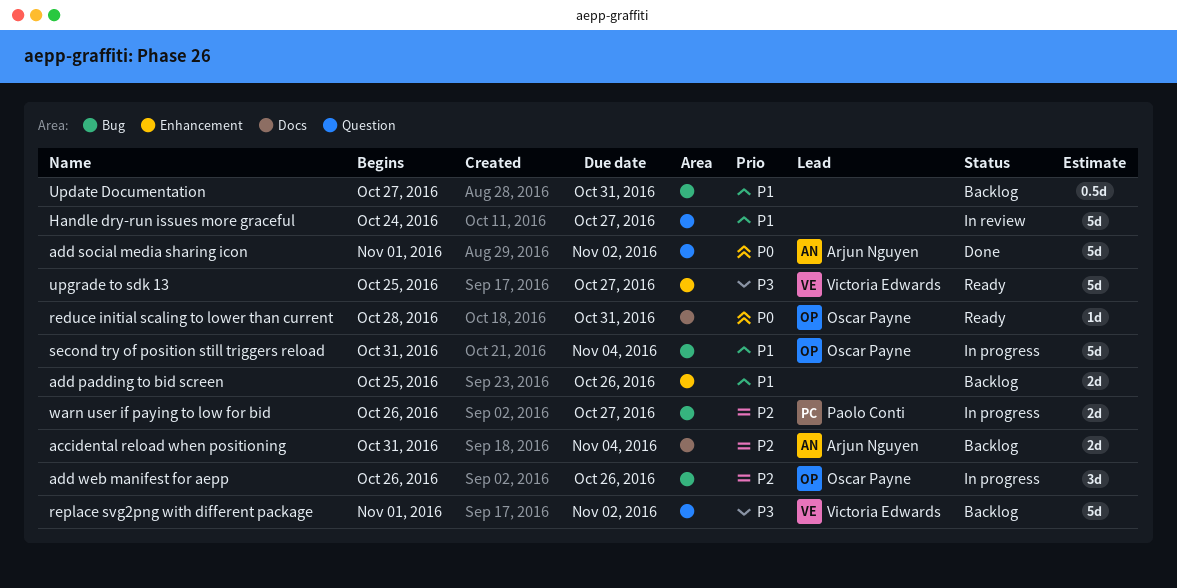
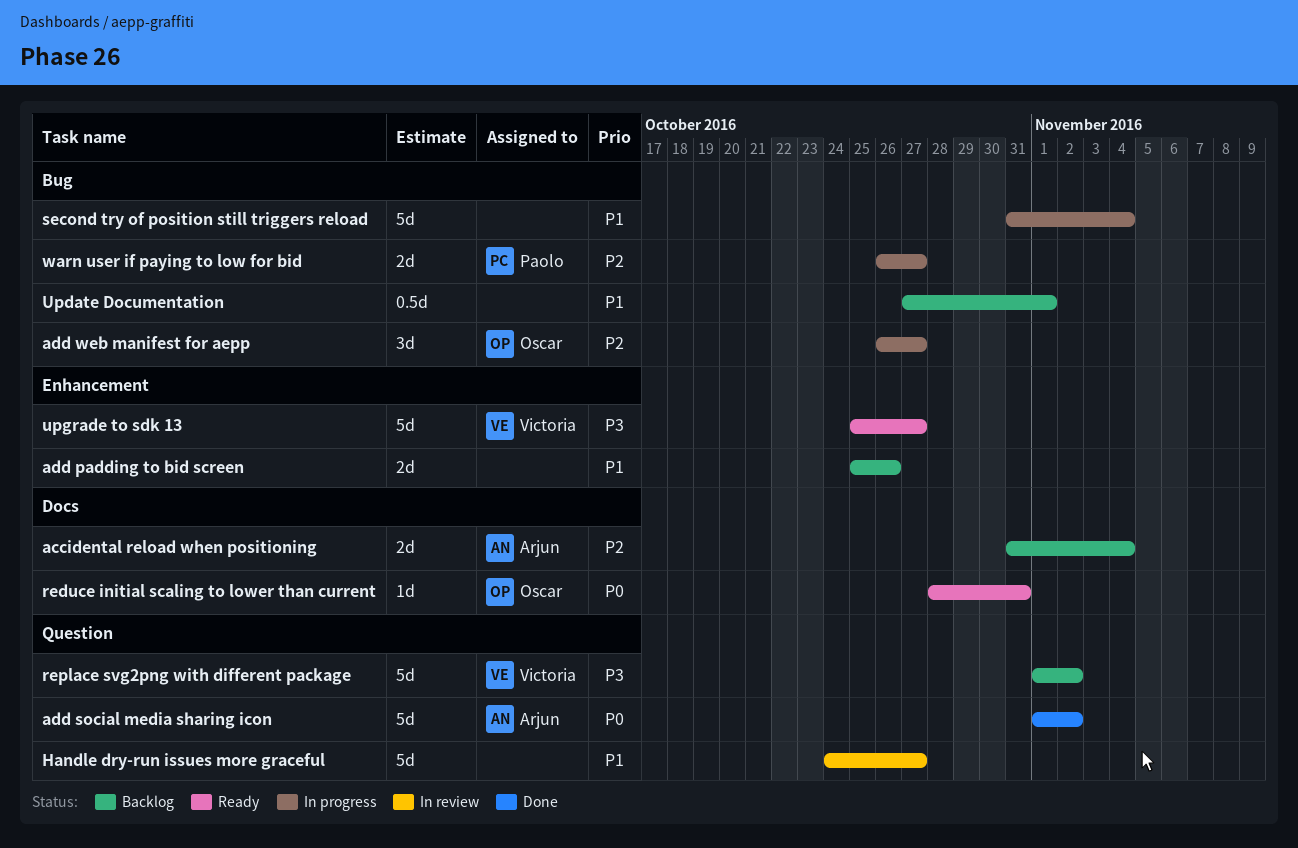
add web manifest for aepp, due: Oct 26 -> Oct 27
second try of position still triggers reload, owner: Oscar Payne -> none
Update Documentation, due: Oct 31 -> Nov 1

